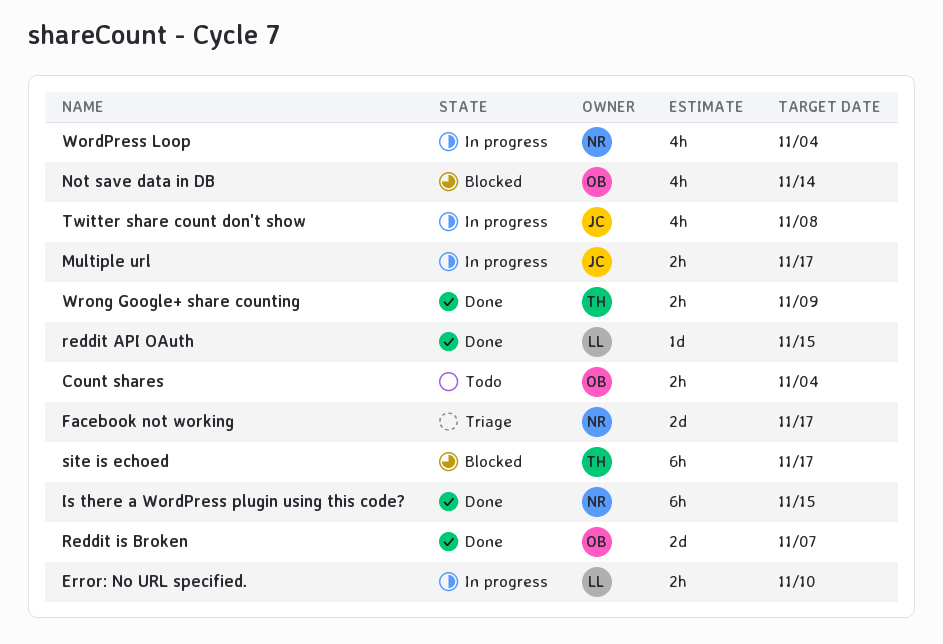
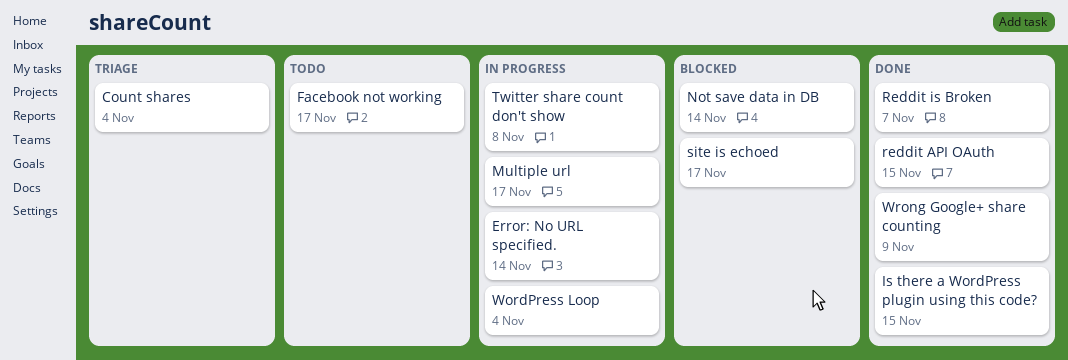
Count shares, status: Todo -> Triage
Error: No URL specified., due: Nov 10 -> Nov 14
Facebook not working, status: Triage -> Todo

